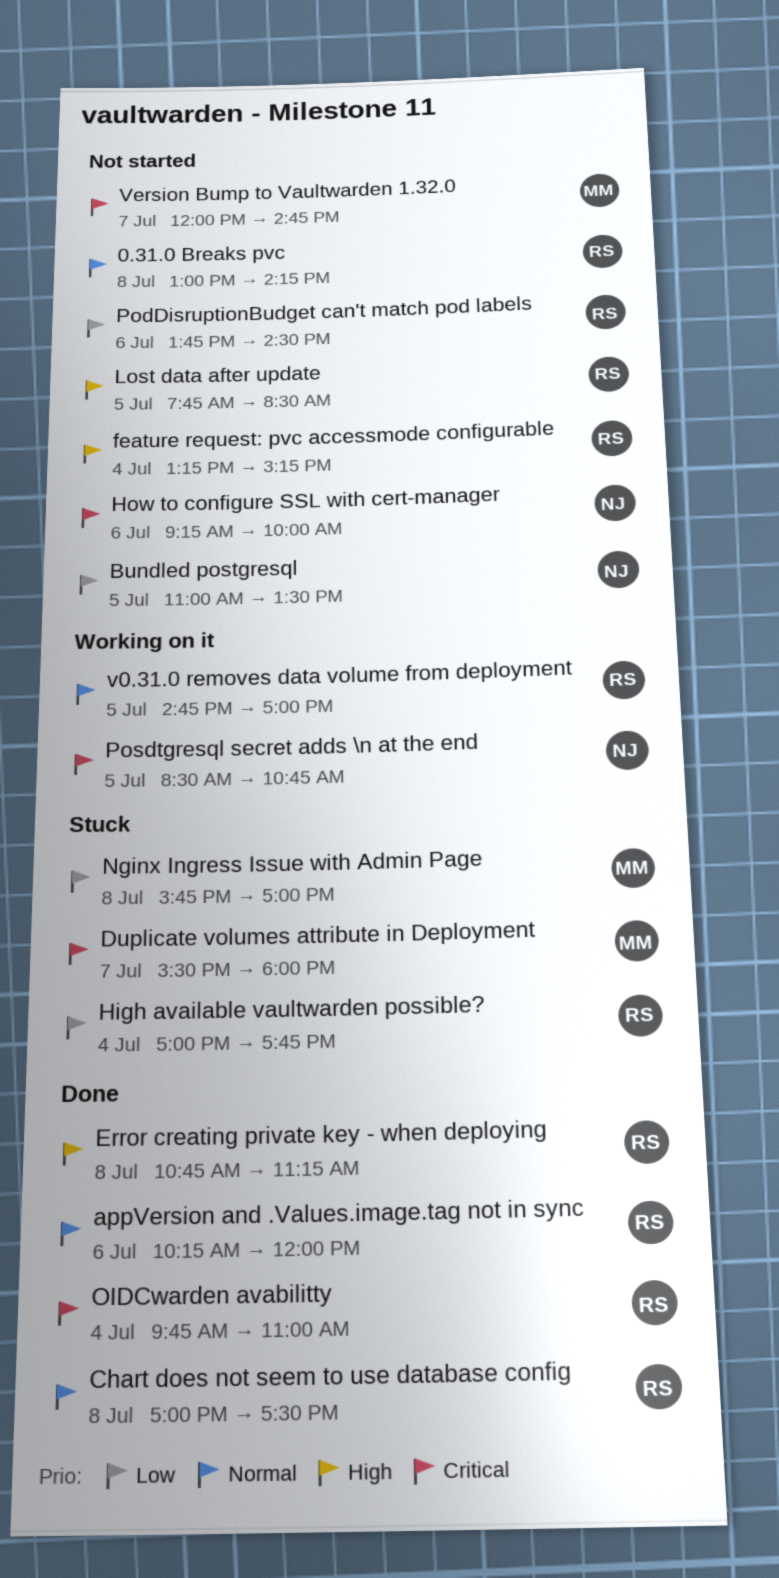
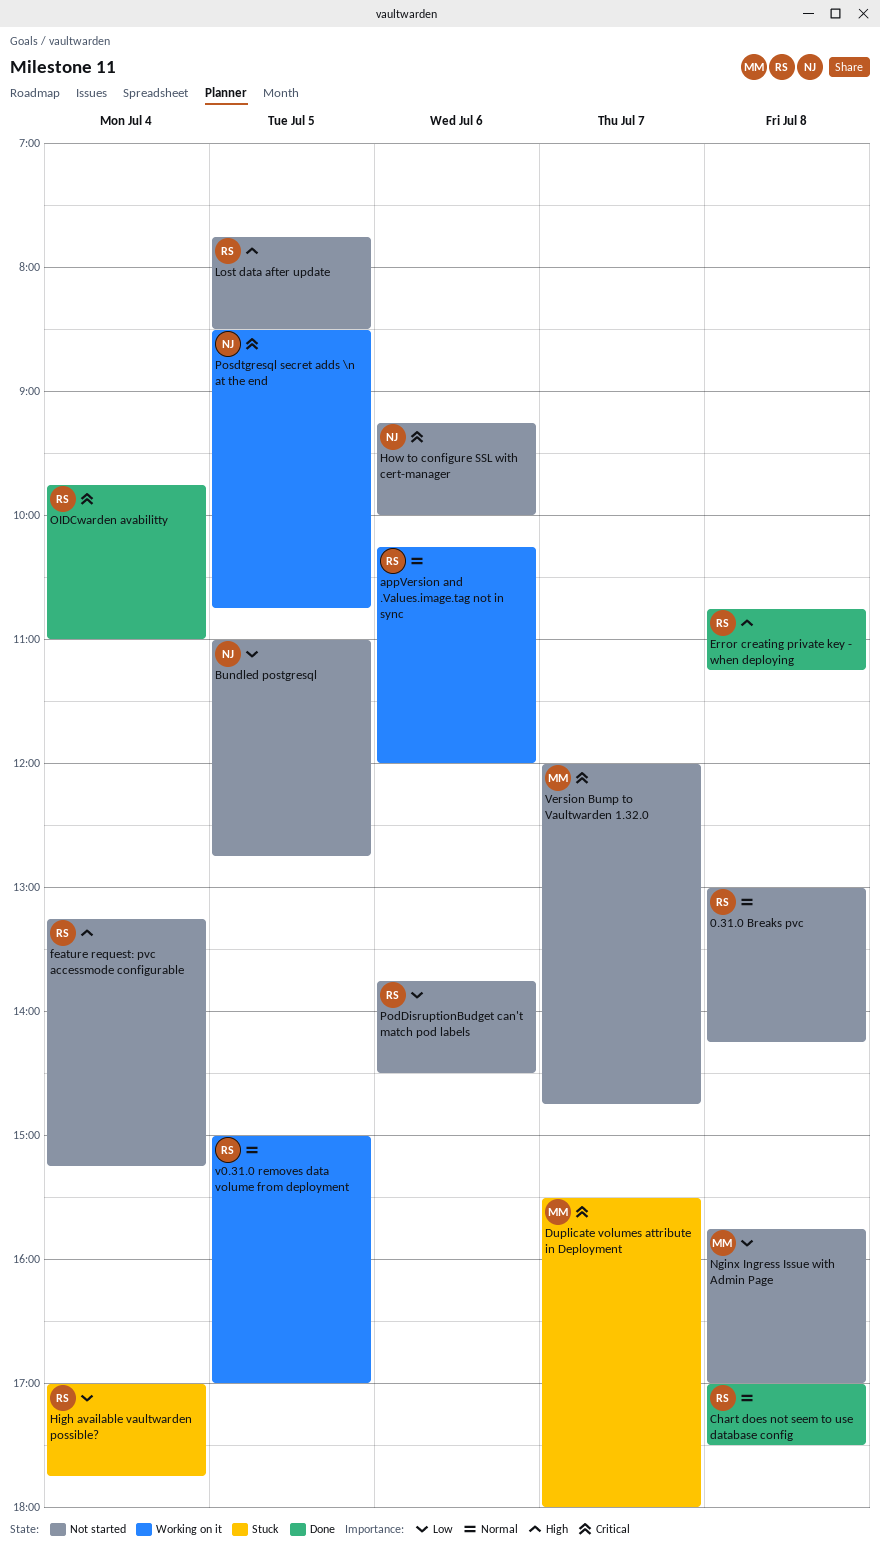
appVersion and .Values.image.tag not in sync, status: Done -> Working on it
Bundled postgresql, ends: 13:30 -> 12:45
Nginx Ingress Issue with Admin Page, status: Stuck -> Not started
v0.31.0 removes data volume from deployment, begins: 14:45 -> 15:00

